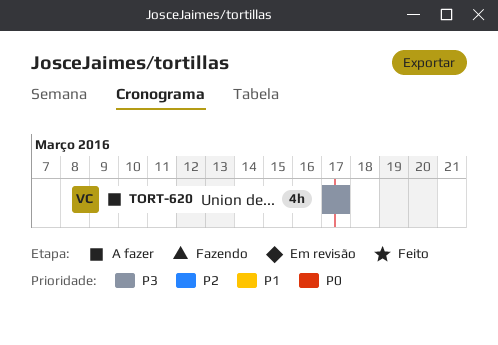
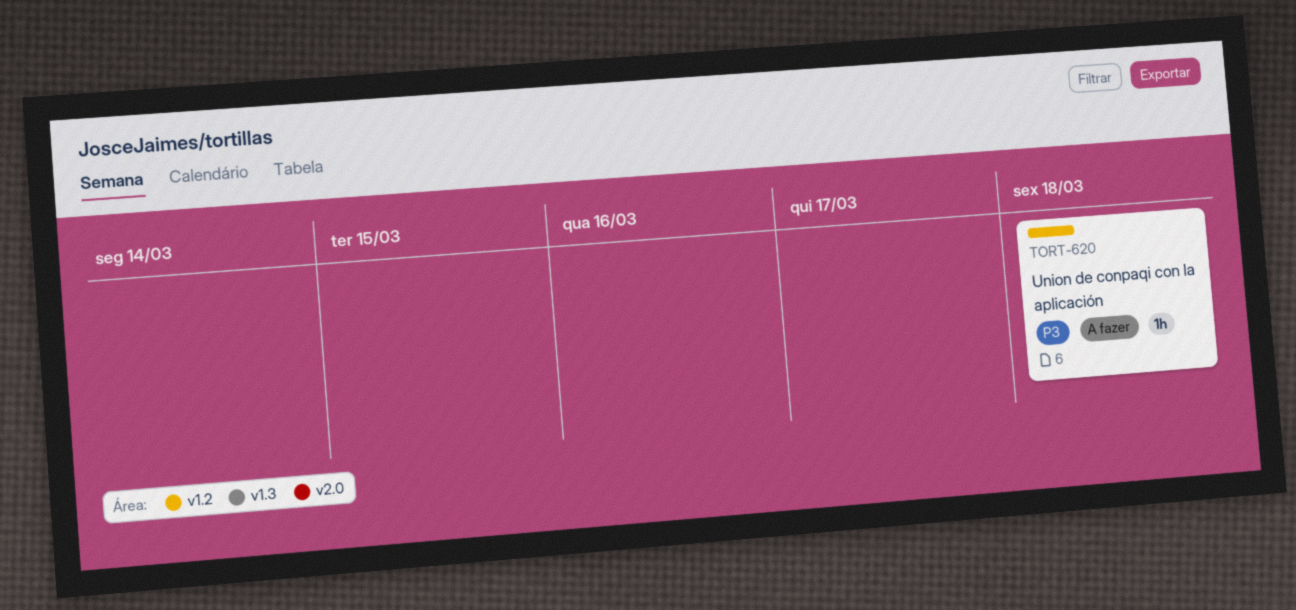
TORT-620, estimate: 4h -> 1h
TORT-620, due: Mar 17 -> Mar 18

